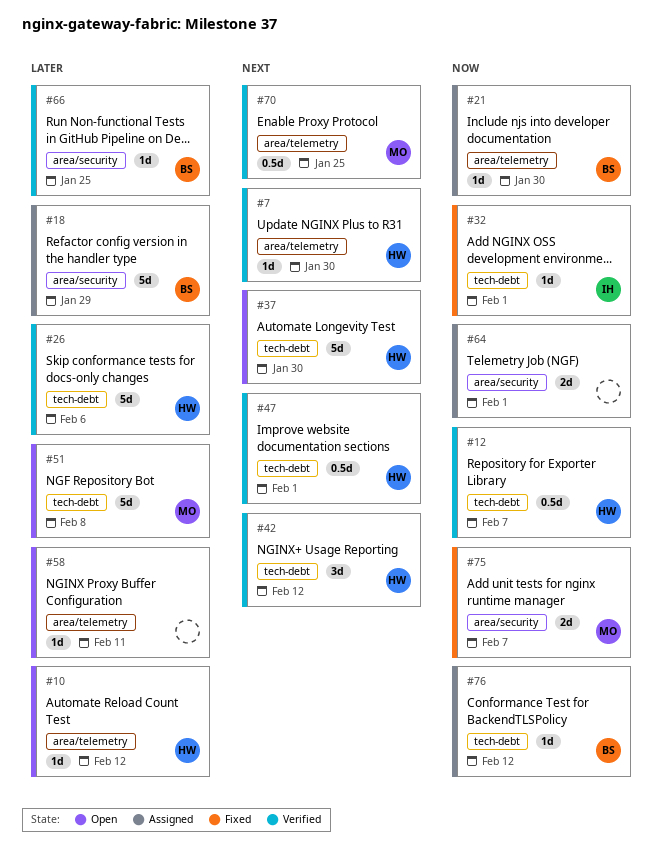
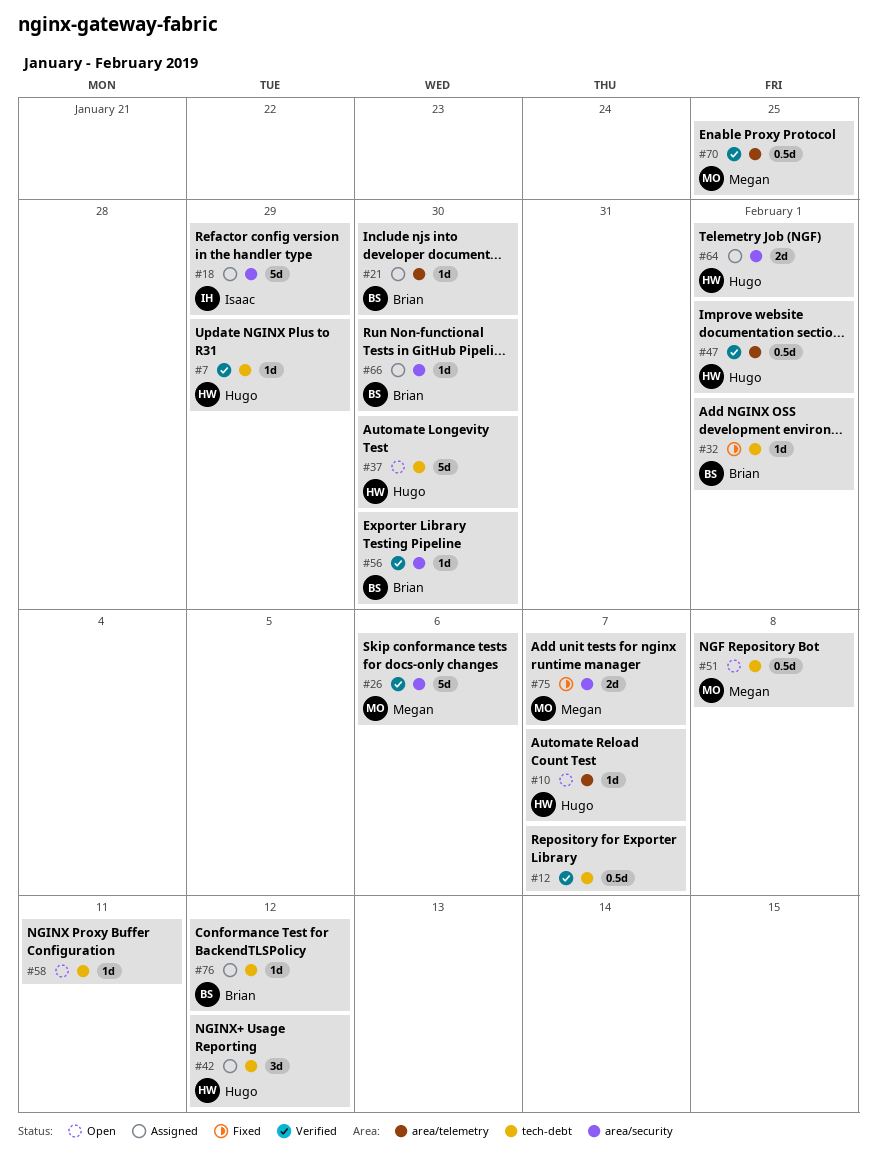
#7, label: area/telemetry -> tech-debt
#7, due: Jan 30 -> Jan 29
#10, due: Feb 12 -> Feb 7
#12, owner: Hugo -> none
#18, owner: Brian -> Isaac
#26, owner: Hugo -> Megan
#26, label: tech-debt -> area/security
#32, owner: Isaac -> Brian
#42, status: Verified -> Assigned
#47, label: tech-debt -> area/telemetry
#51, estimate: 5d -> 0.5d
#56: none -> present
#58, label: area/telemetry -> tech-debt
#64, owner: none -> Hugo
#66, status: Verified -> Assigned
#66, due: Jan 25 -> Jan 30

